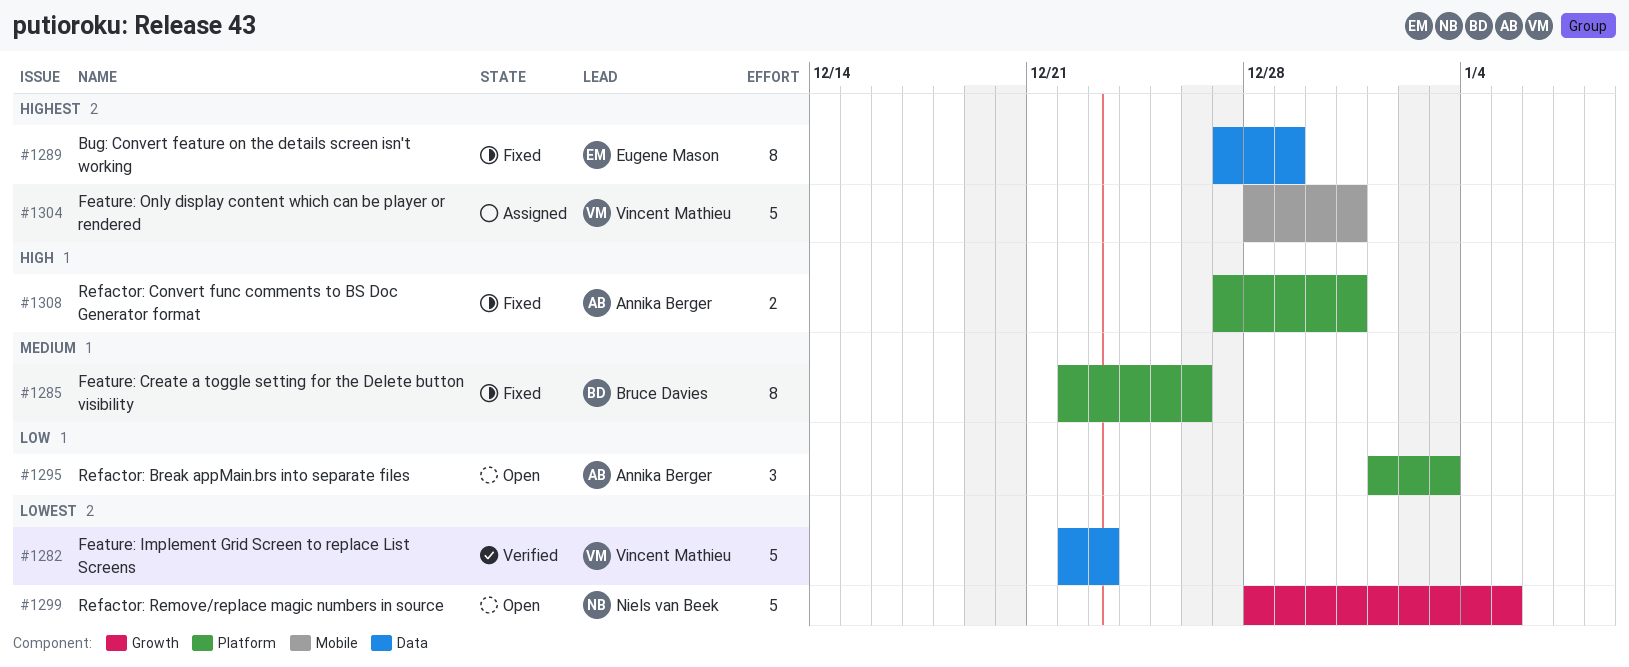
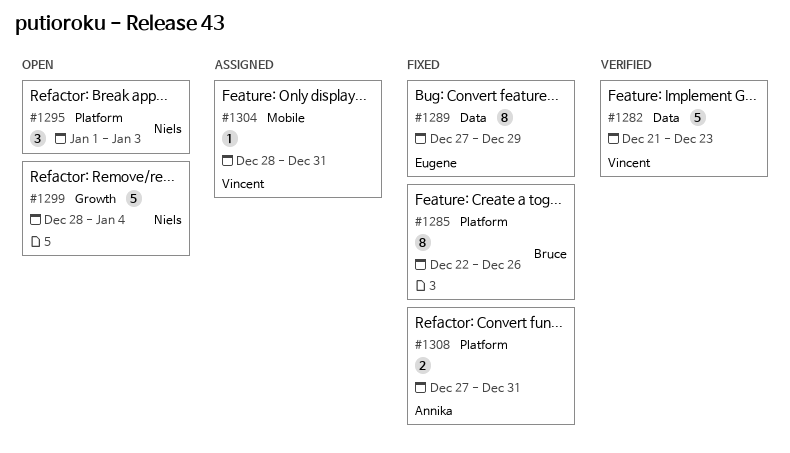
#1282, start: Dec 22 -> Dec 21
#1295, owner: Annika Berger -> Niels van Beek
#1299, due: Jan 5 -> Jan 4
#1304, estimate: 5 -> 1

